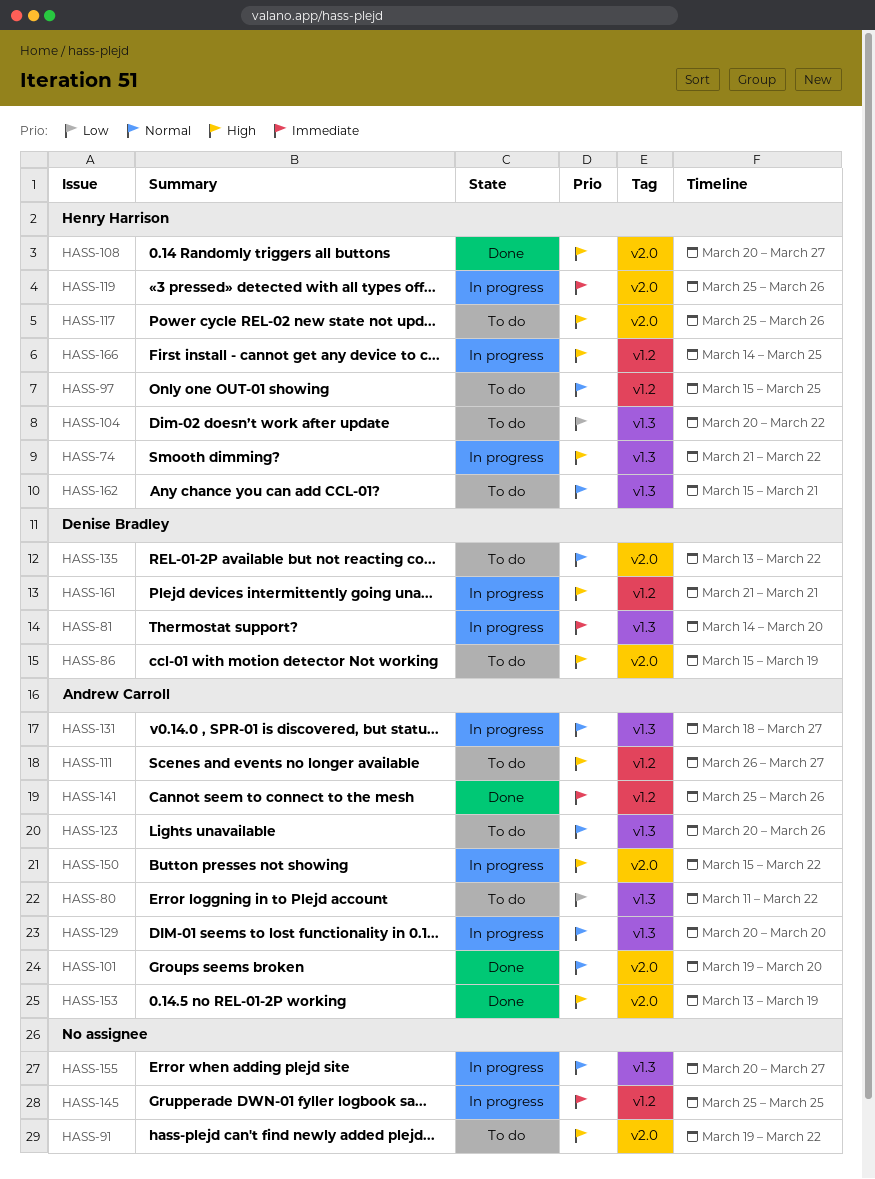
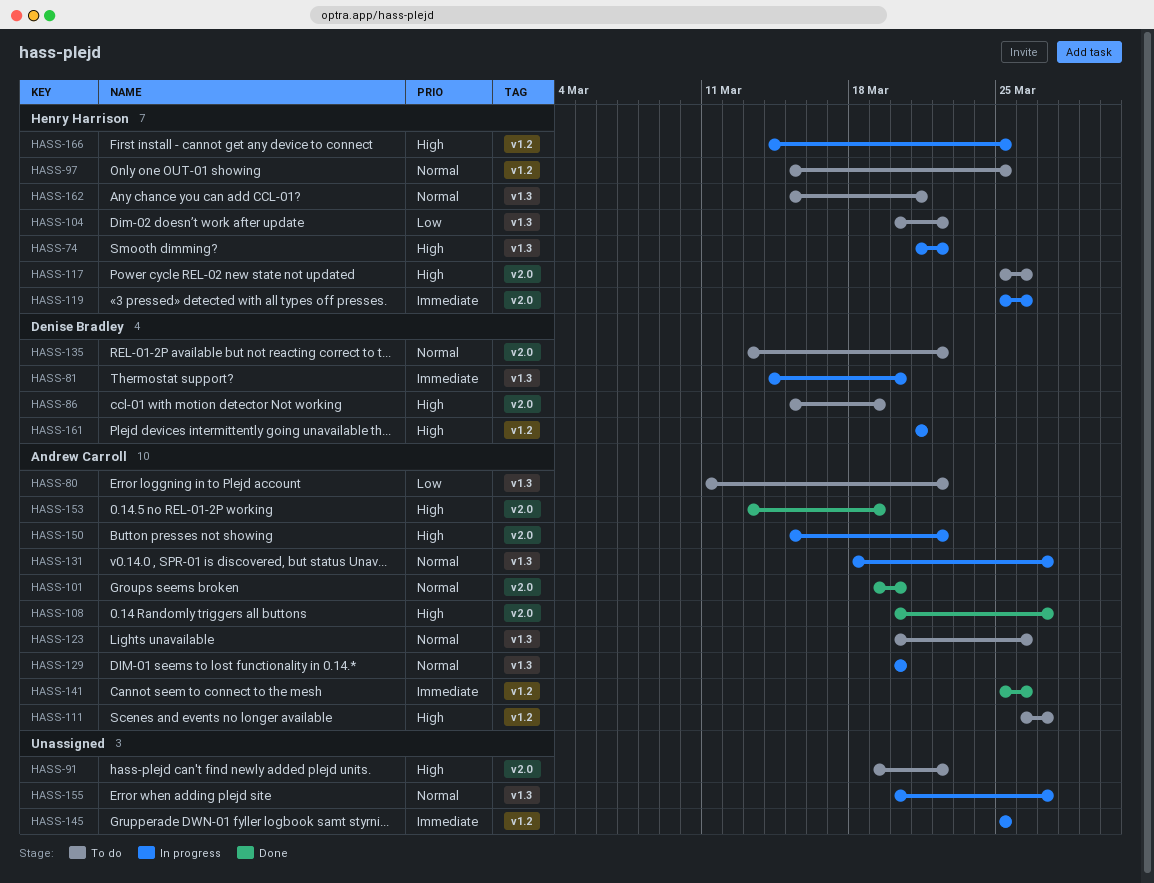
HASS-108, owner: Henry Harrison -> Andrew Carroll

